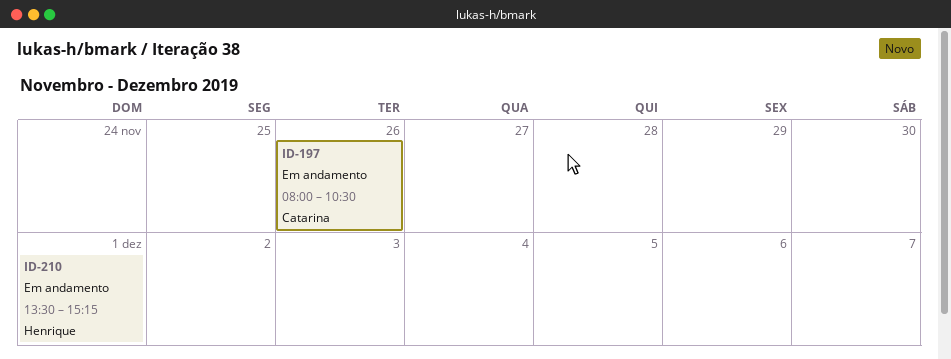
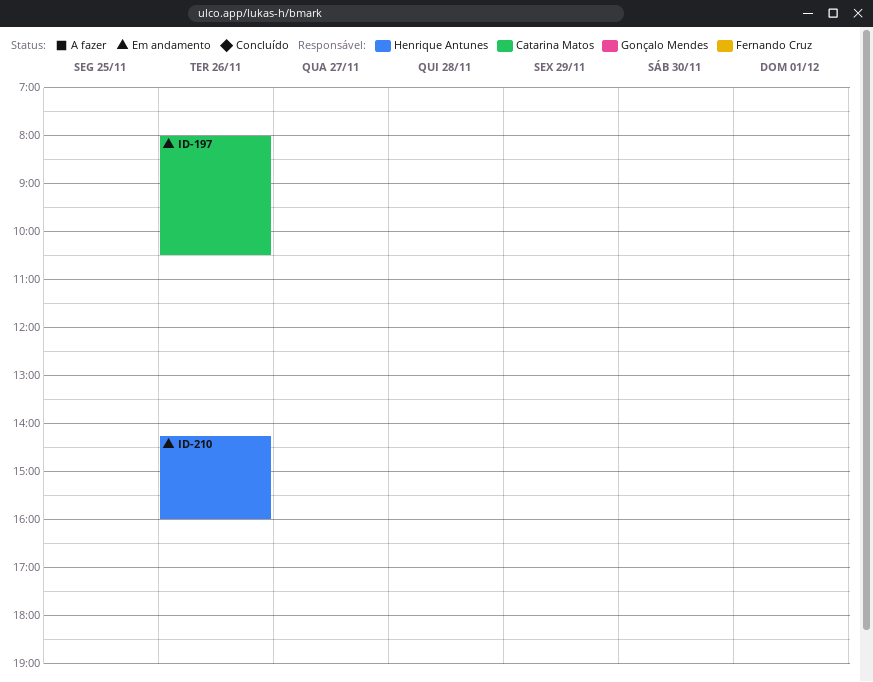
ID-210, day: Dec 1 -> Nov 26
ID-210, begins: 13:30 -> 14:15
ID-210, ends: 15:15 -> 16:00

